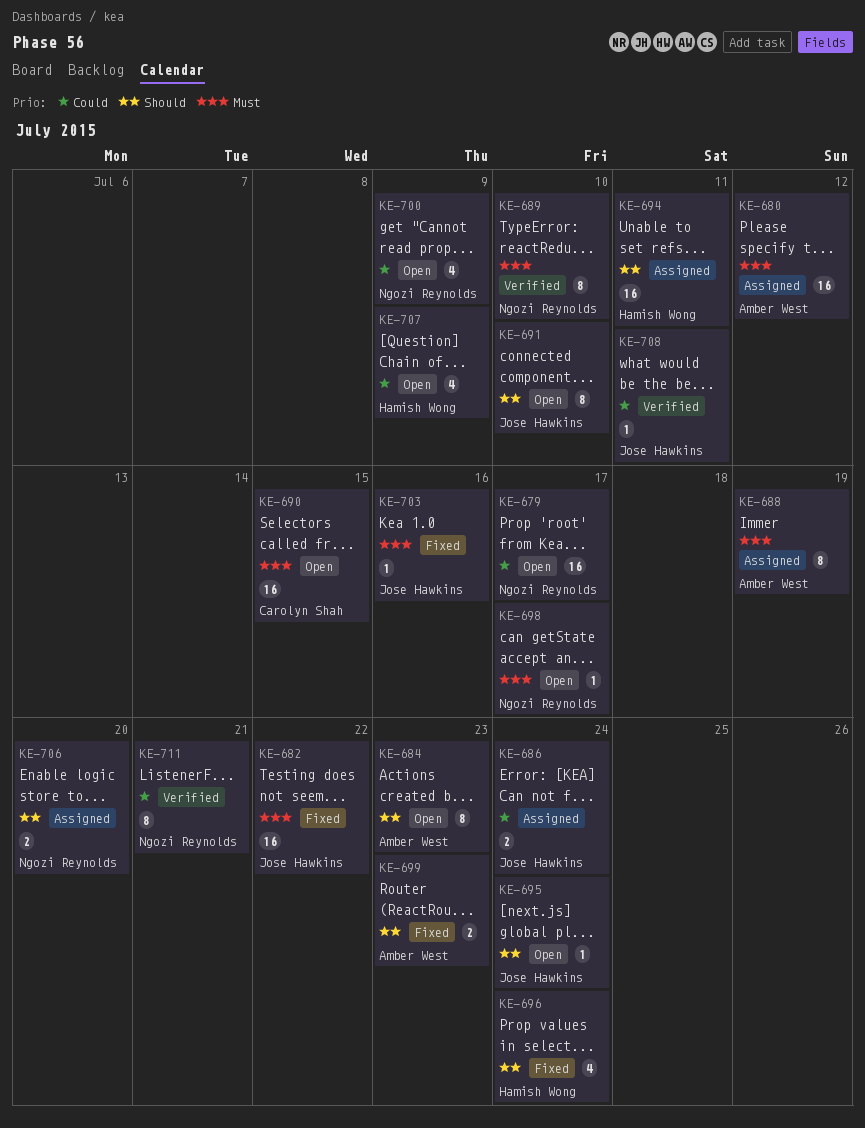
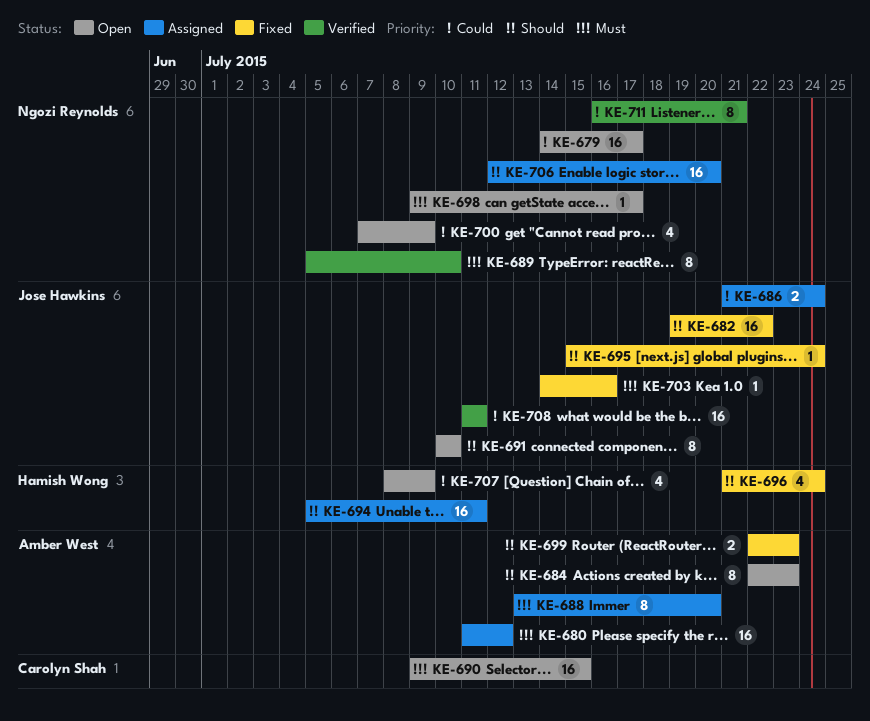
KE-682, priority: Must -> Should
KE-688, due: Jul 19 -> Jul 20
KE-695, status: Open -> Fixed
KE-706, estimate: 2 -> 16
KE-708, estimate: 1 -> 16

